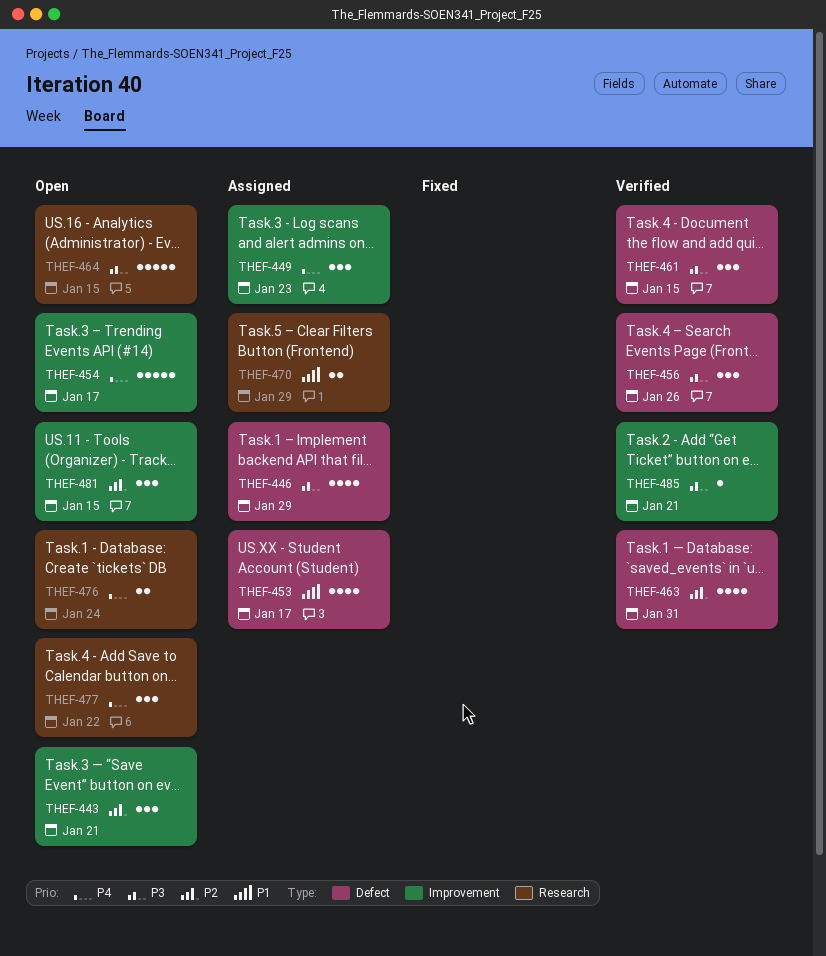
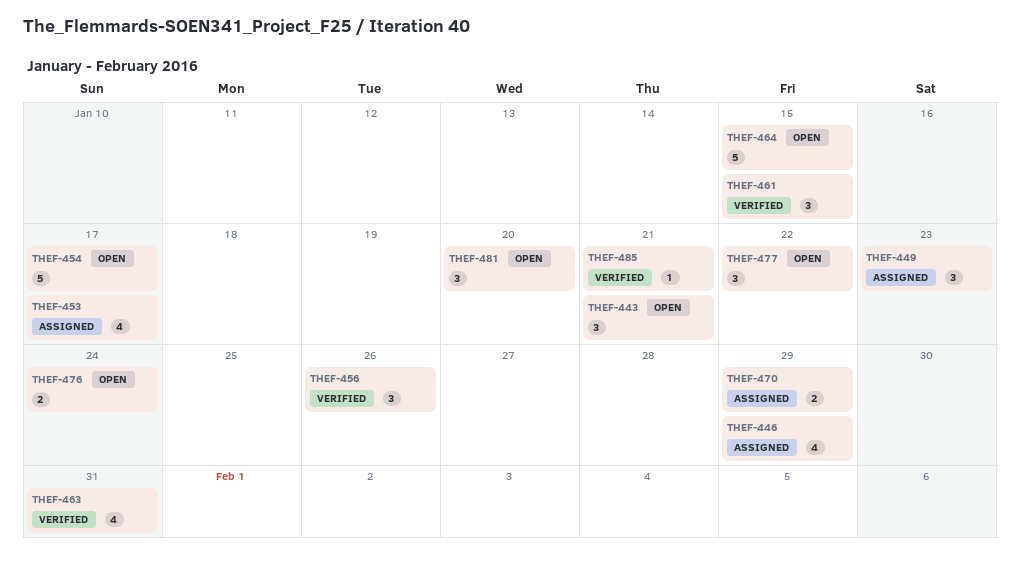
THEF-481, due: Jan 15 -> Jan 20

